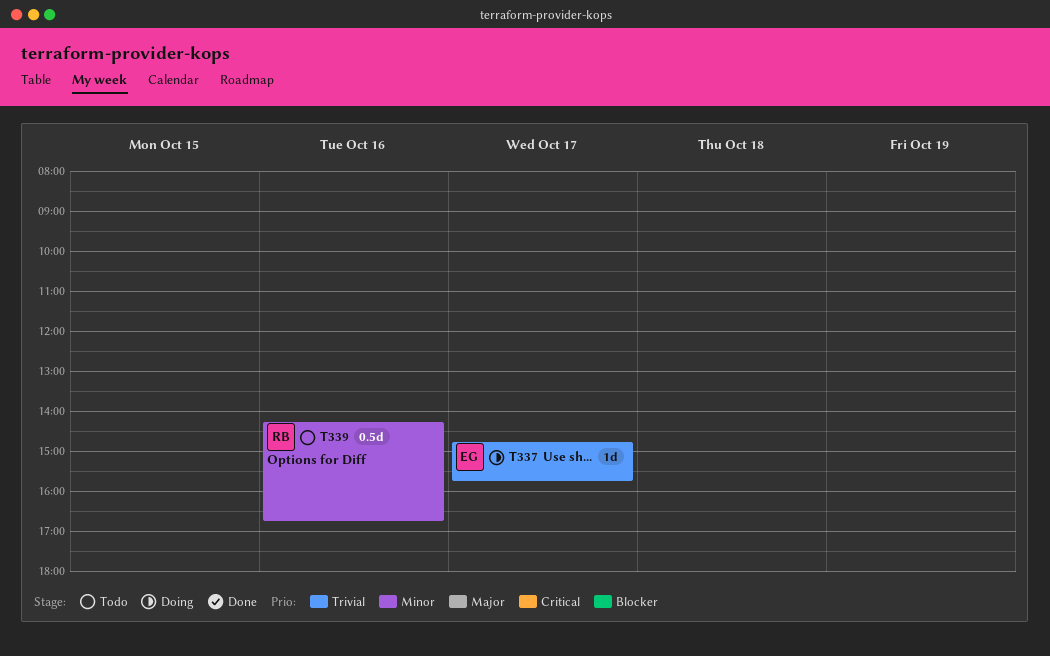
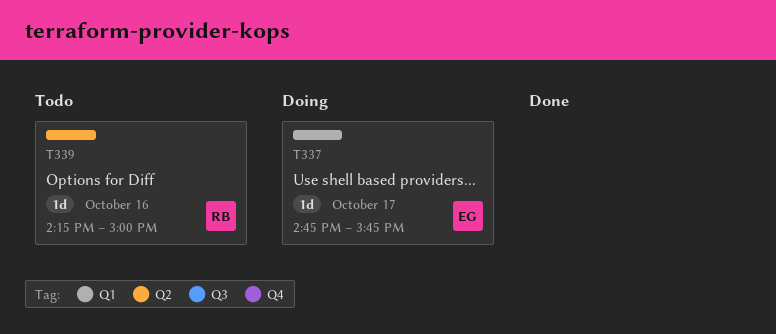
T339, estimate: 0.5d -> 1d
T339, ends: 16:45 -> 15:00

